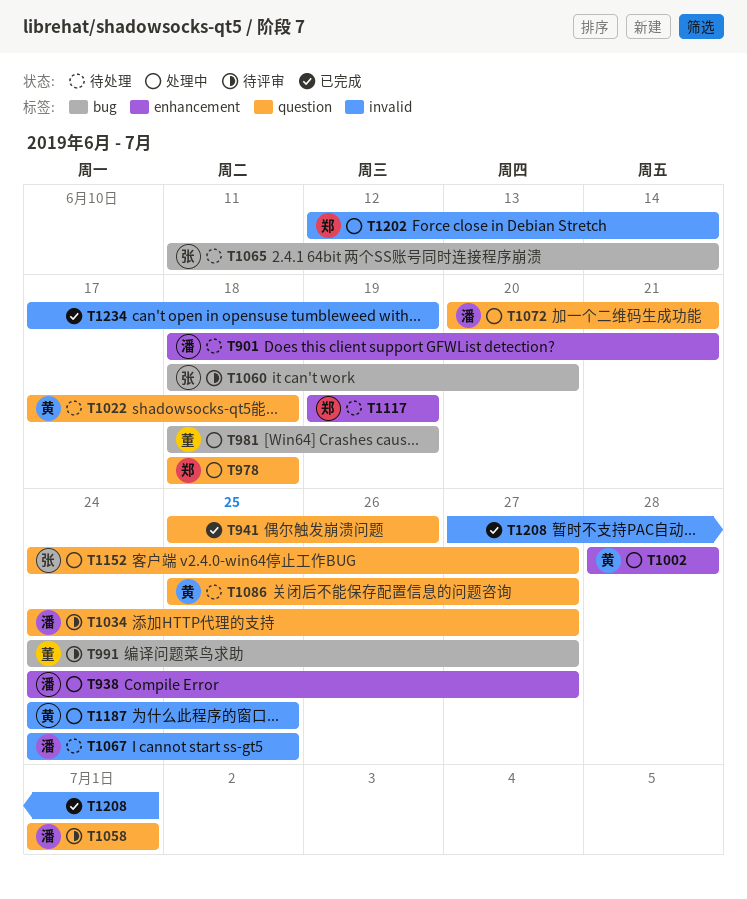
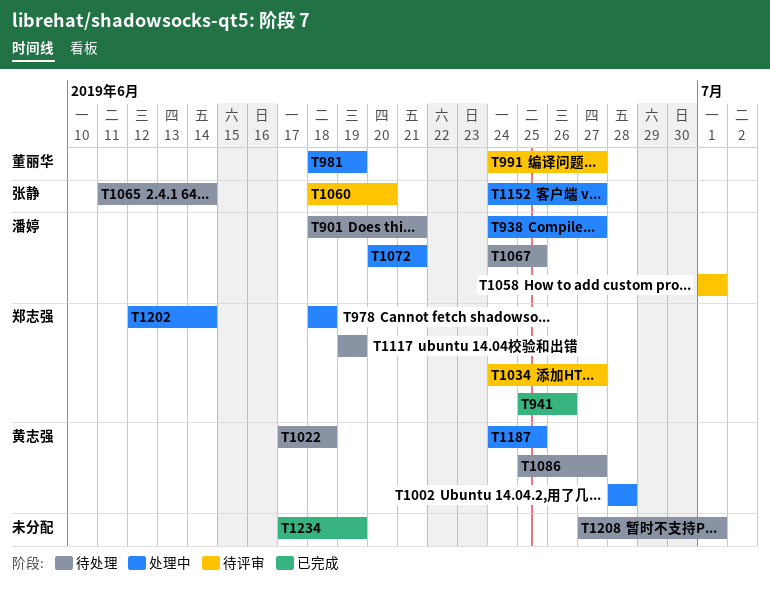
T941, owner: none -> 郑志强
T1034, owner: 潘婷 -> 郑志强
T1208, status: 已完成 -> 待处理

